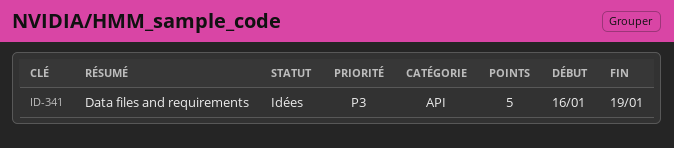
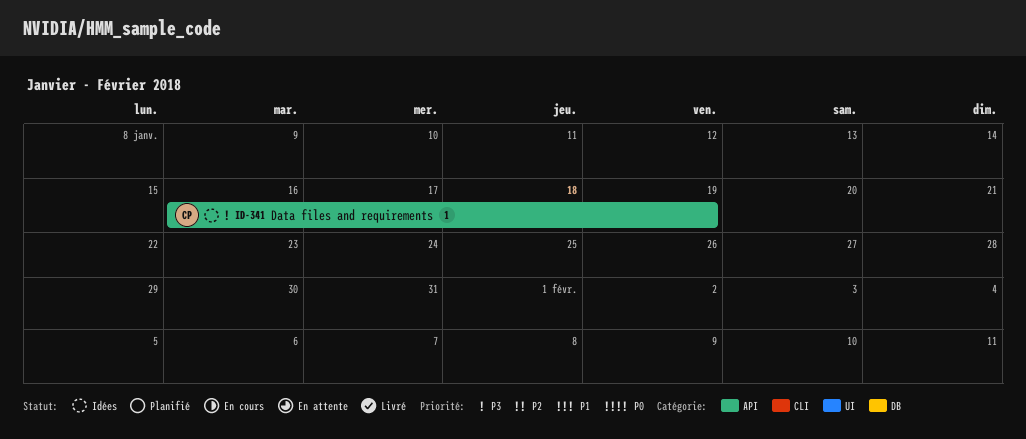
ID-341, estimate: 5 -> 1

